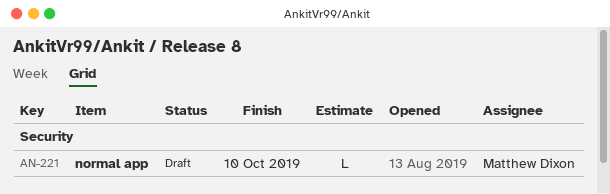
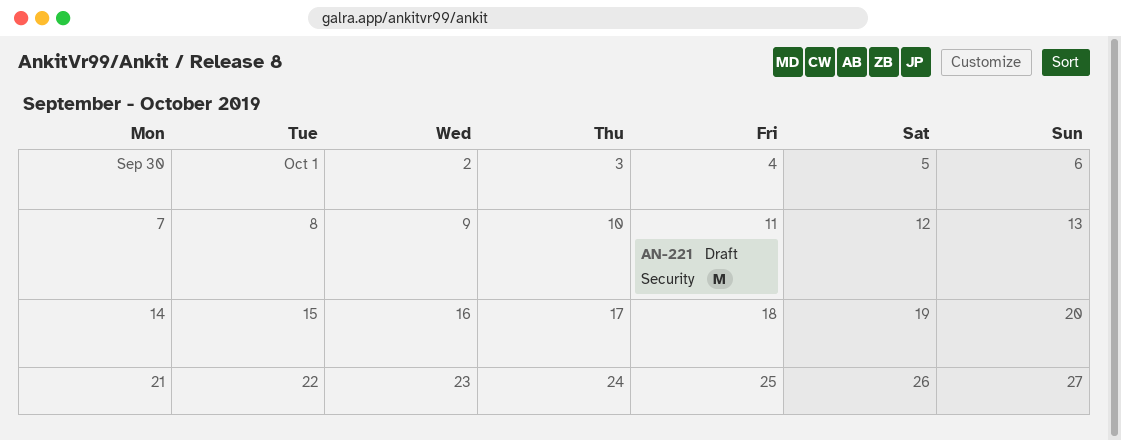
AN-221, estimate: L -> M
AN-221, due: Oct 10 -> Oct 11

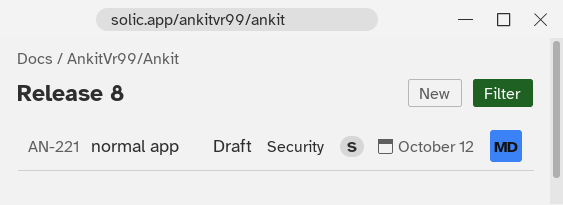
AN-221, estimate: M -> S
AN-221, due: Oct 11 -> Oct 12

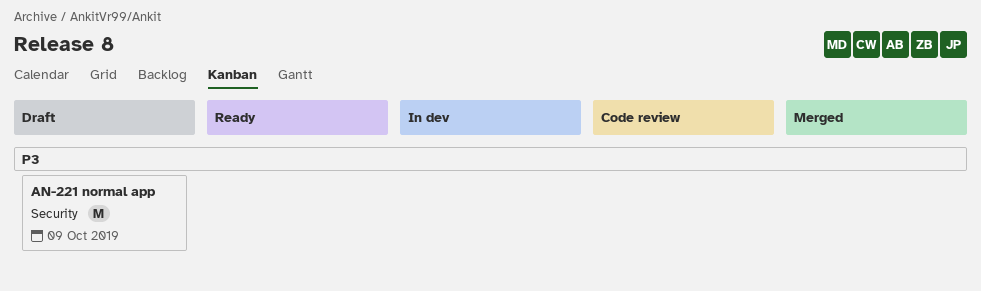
AN-221, estimate: S -> M
AN-221, due: Oct 12 -> Oct 9

